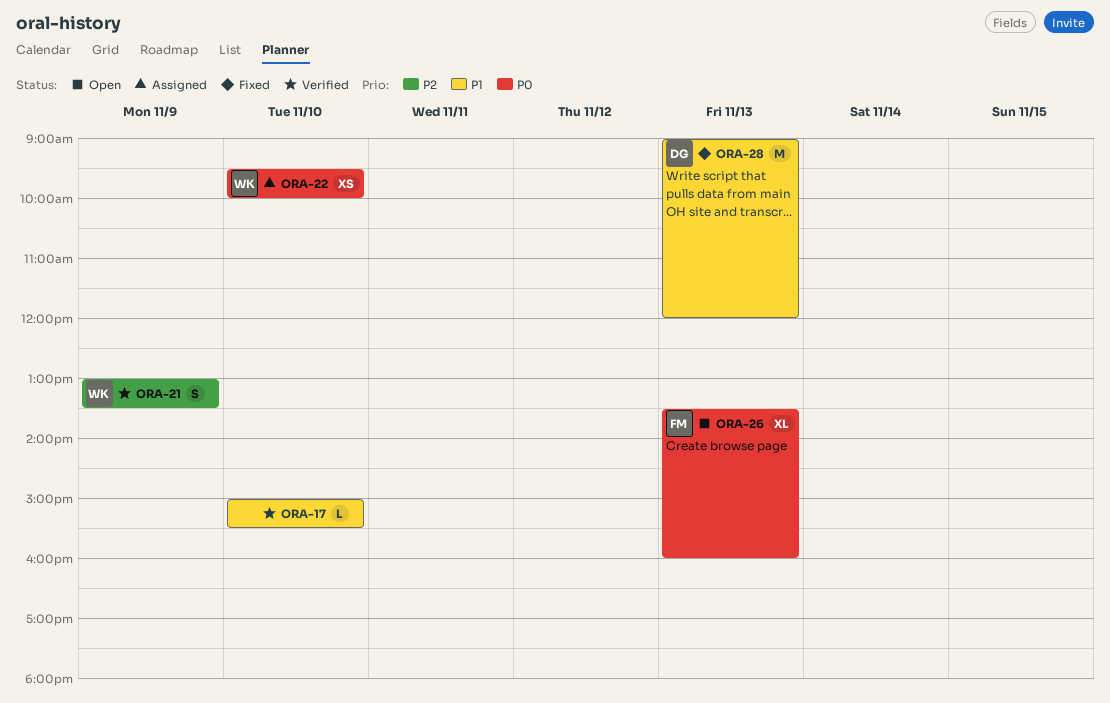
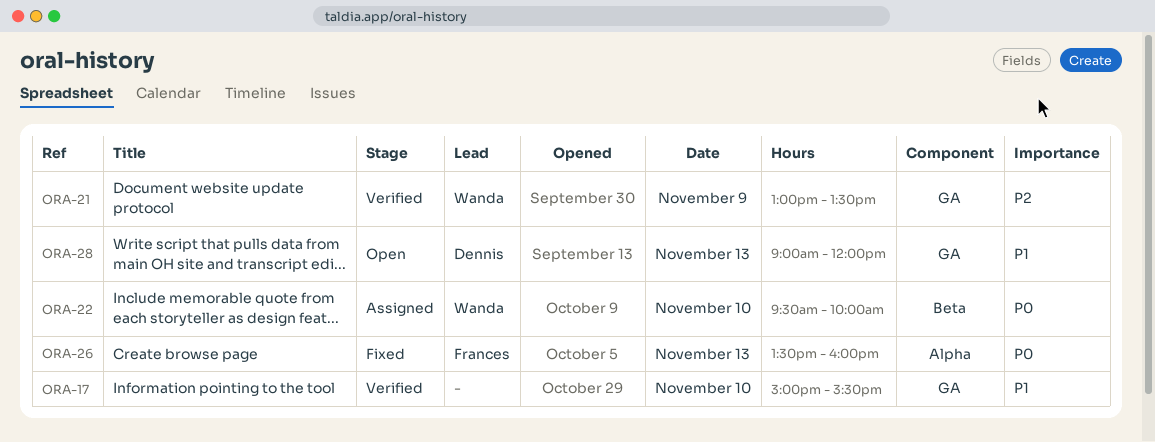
ORA-26, status: Open -> Fixed
ORA-28, status: Fixed -> Open

